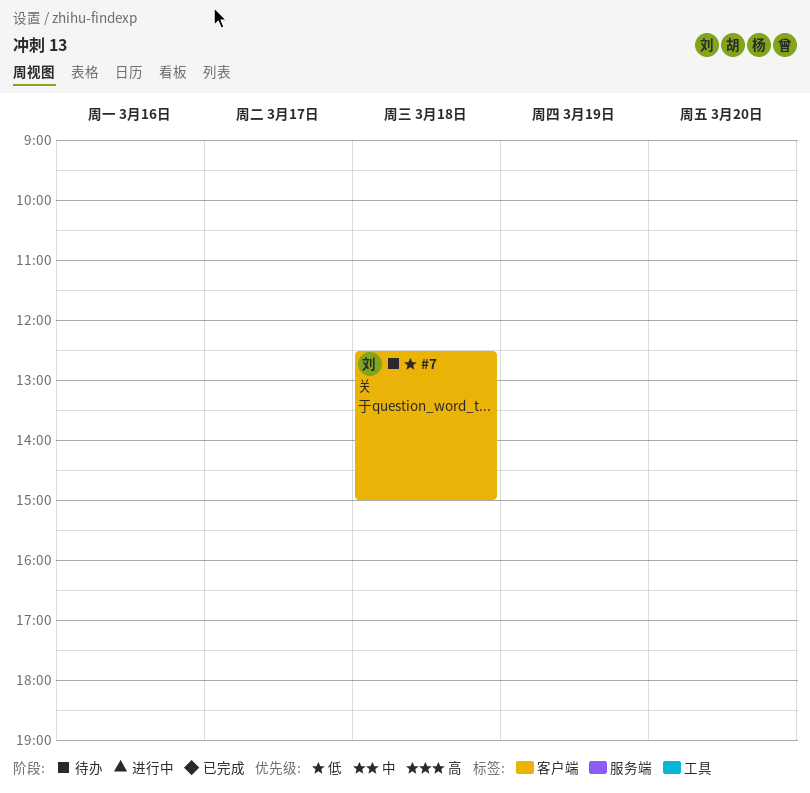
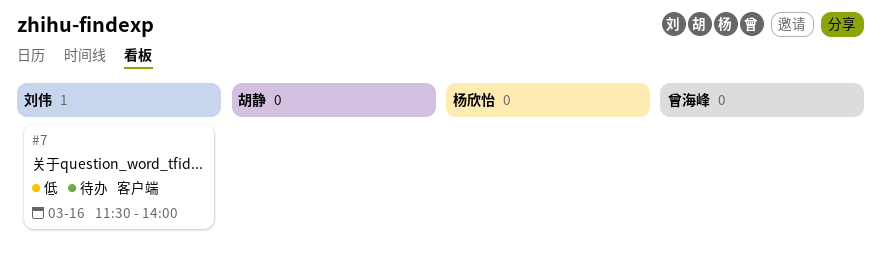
#7, day: Mar 18 -> Mar 16
#7, begins: 12:30 -> 11:30
#7, ends: 15:00 -> 14:00

